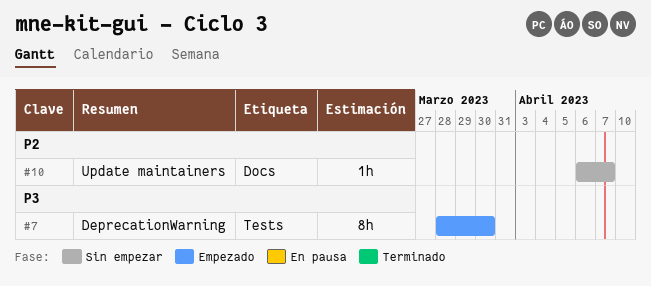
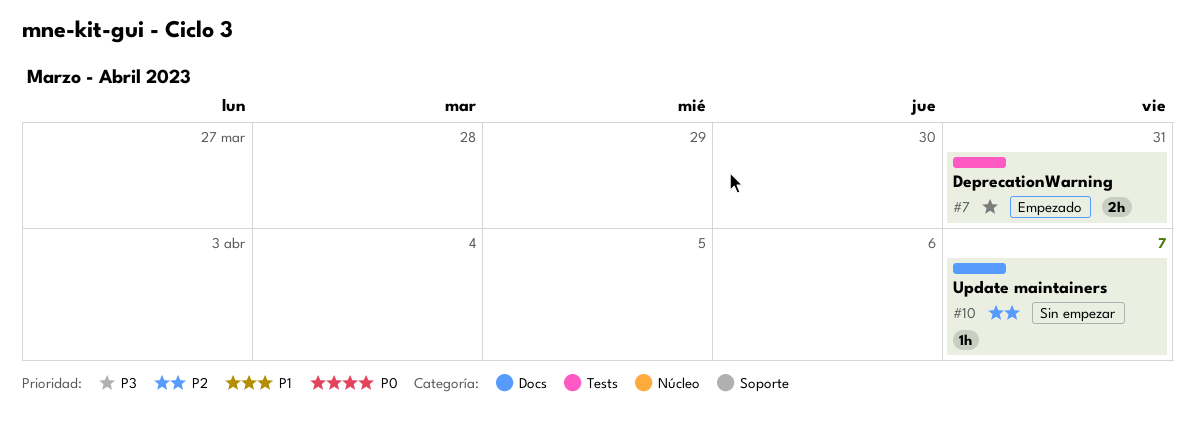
#7, estimate: 8h -> 2h
#7, due: Mar 30 -> Mar 31

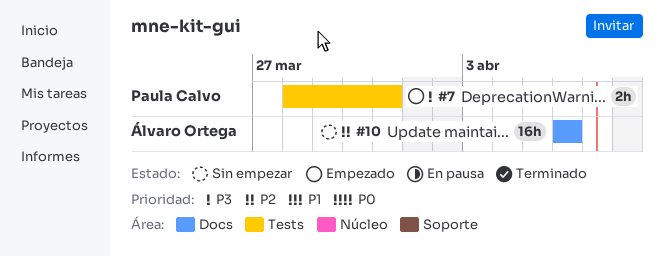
#10, estimate: 1h -> 16h
#10, due: Apr 7 -> Apr 6

